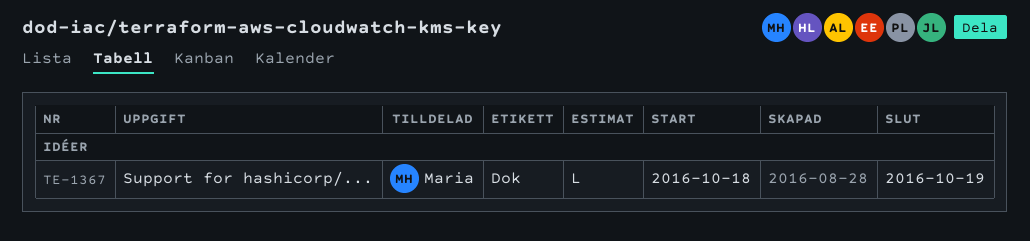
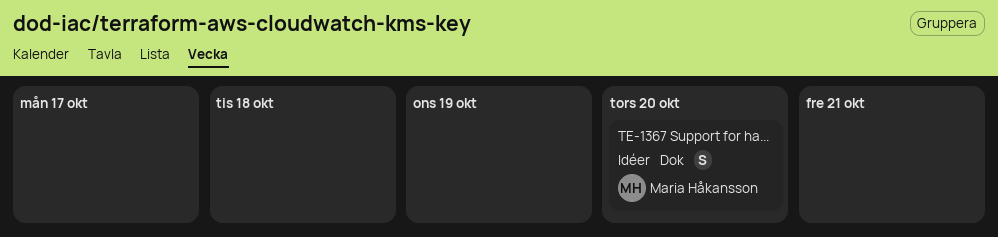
TE-1367, estimate: L -> S
TE-1367, due: Oct 19 -> Oct 20

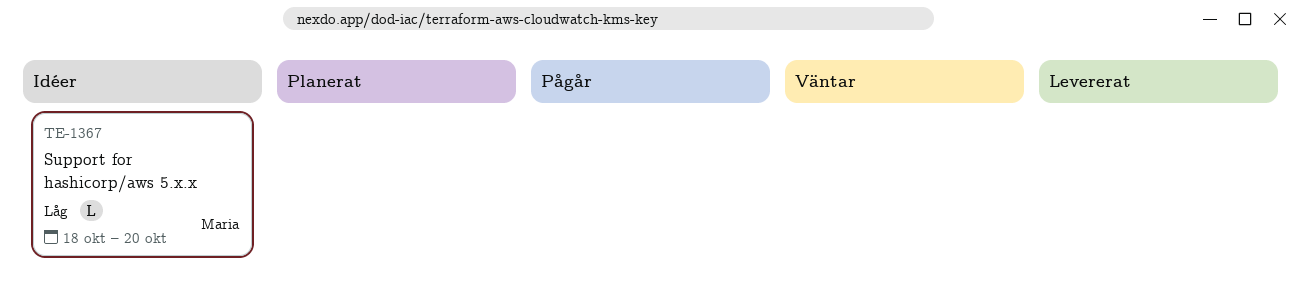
TE-1367, estimate: S -> L

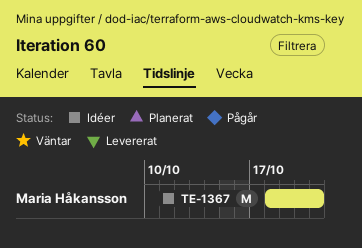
TE-1367, estimate: L -> M
TE-1367, due: Oct 20 -> Oct 21

